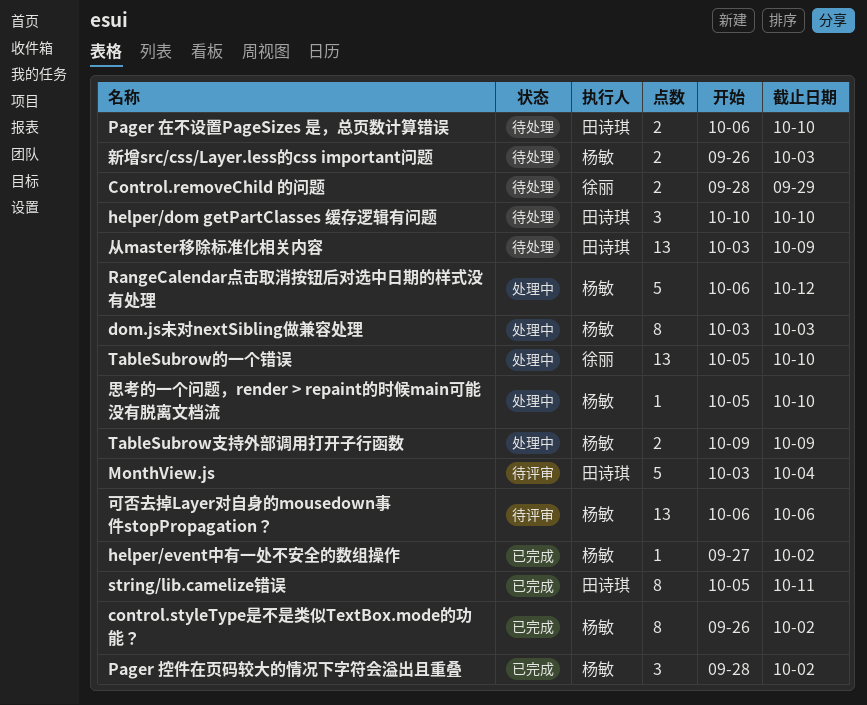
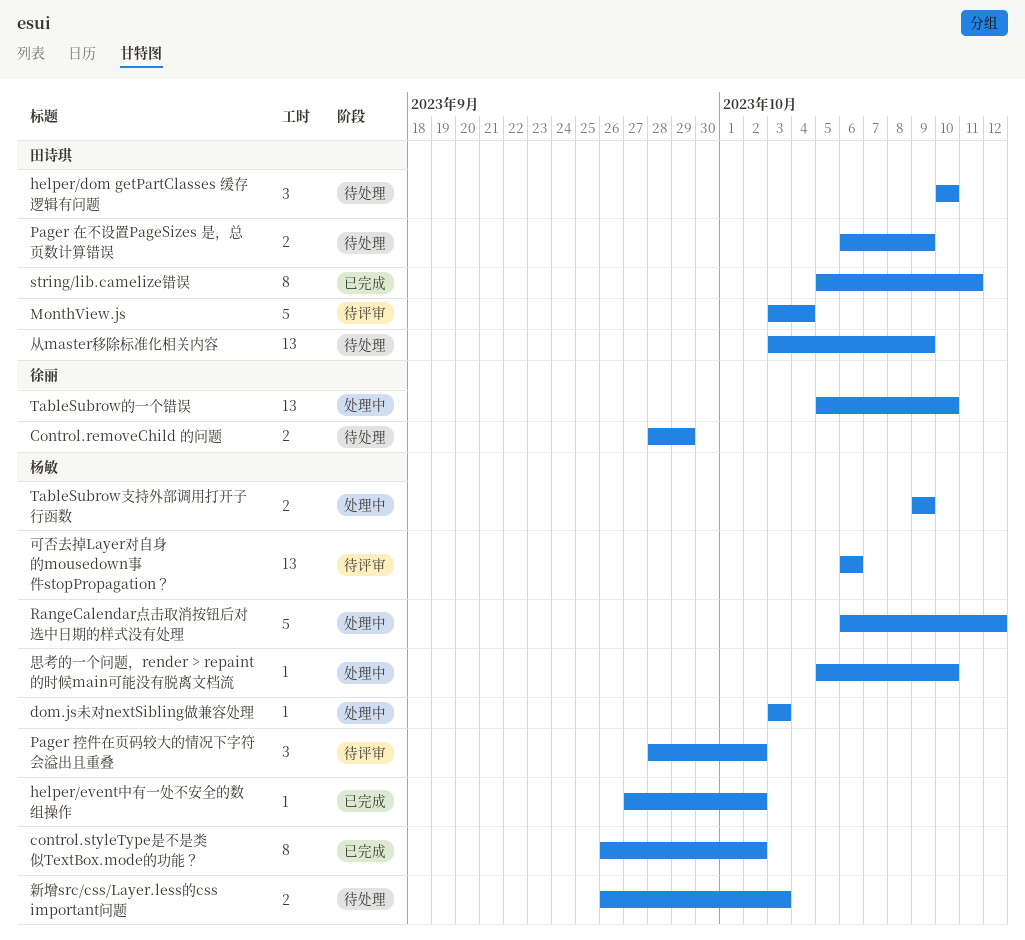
dom.js未对nextSibling做兼容处理, estimate: 8 -> 1
Pager 在不设置PageSizes 是，总页数计算错误, due: Oct 10 -> Oct 9
Pager 控件在页码较大的情况下字符会溢出且重叠, status: 已完成 -> 待评审

